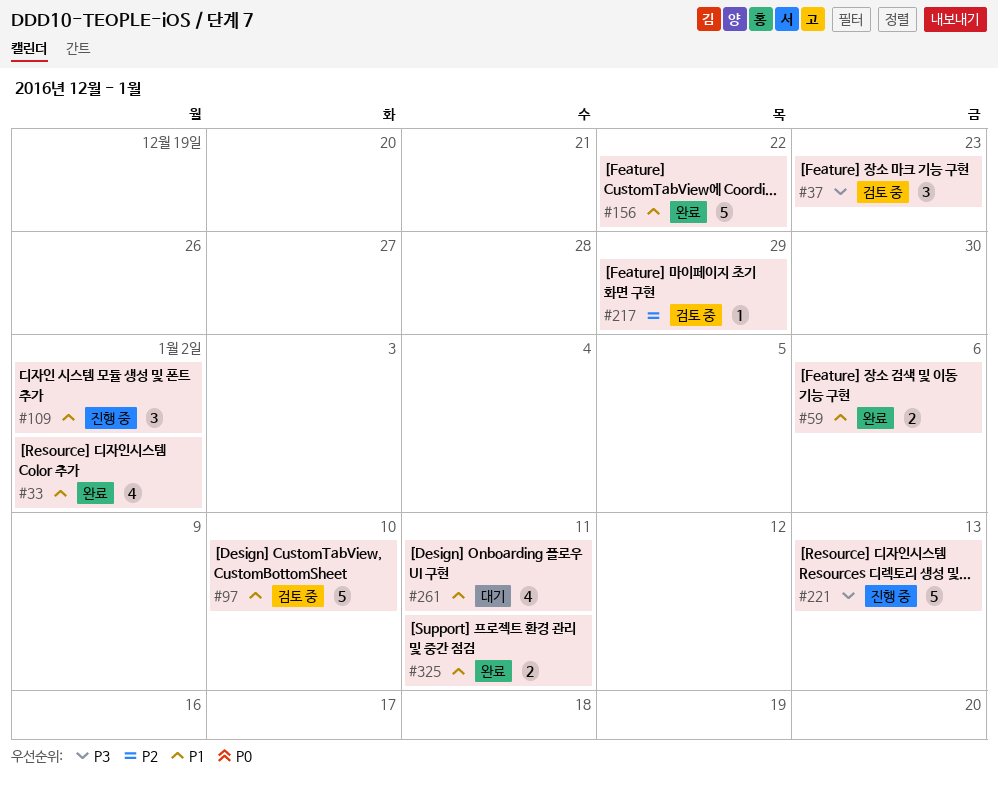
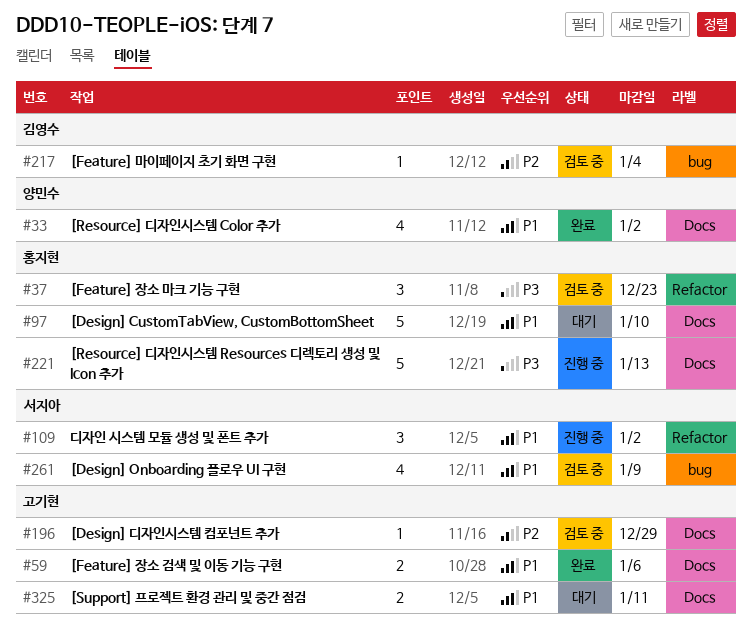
#97, status: 검토 중 -> 대기
#156: present -> none
#196: none -> present
#217, due: Dec 29 -> Jan 4
#261, status: 대기 -> 검토 중
#261, due: Jan 11 -> Jan 9
#325, status: 완료 -> 대기

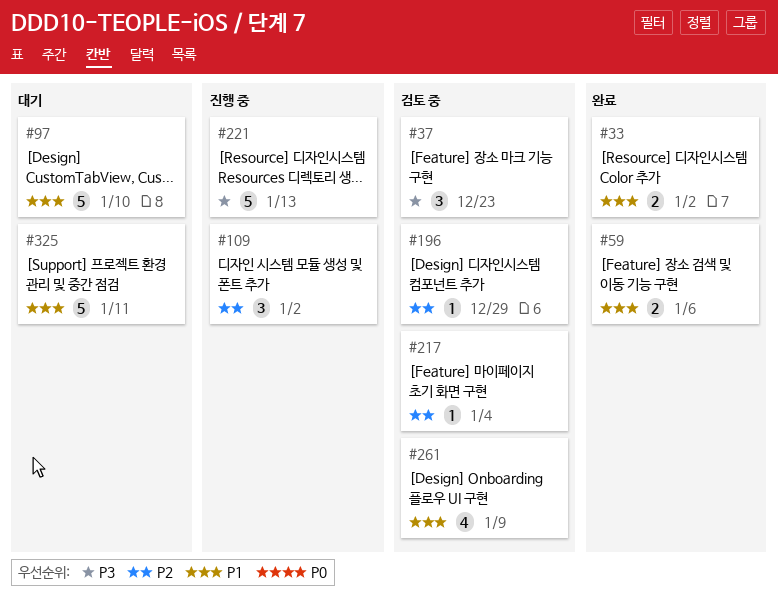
#33, estimate: 4 -> 2
#109, priority: P1 -> P2
#325, estimate: 2 -> 5

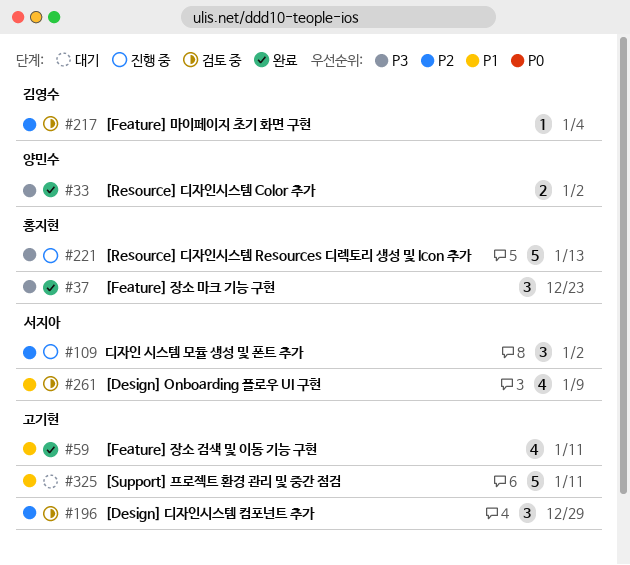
#33, priority: P1 -> P3
#37, status: 검토 중 -> 완료
#59, estimate: 2 -> 4
#59, due: Jan 6 -> Jan 11
#97: present -> none
#196, estimate: 1 -> 3

